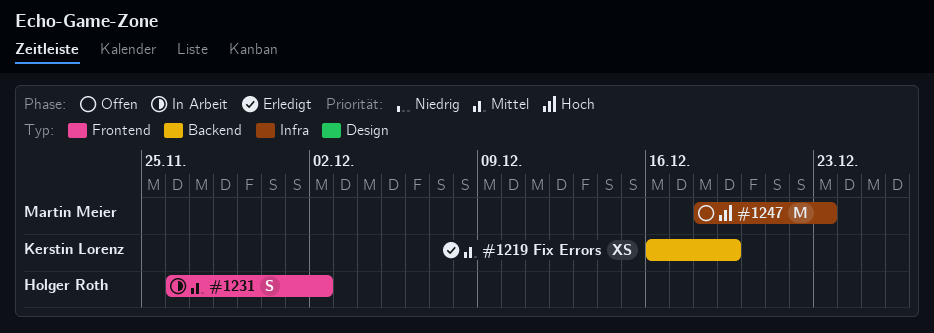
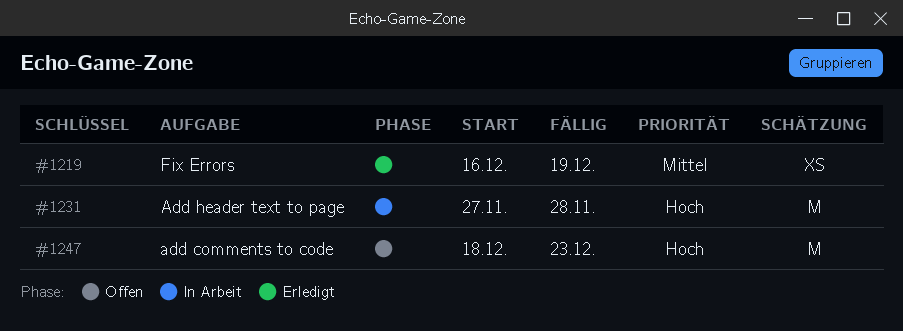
#1231, priority: Mittel -> Hoch
#1231, estimate: S -> M
#1231, start: Nov 26 -> Nov 27
#1231, due: Dec 2 -> Nov 28

